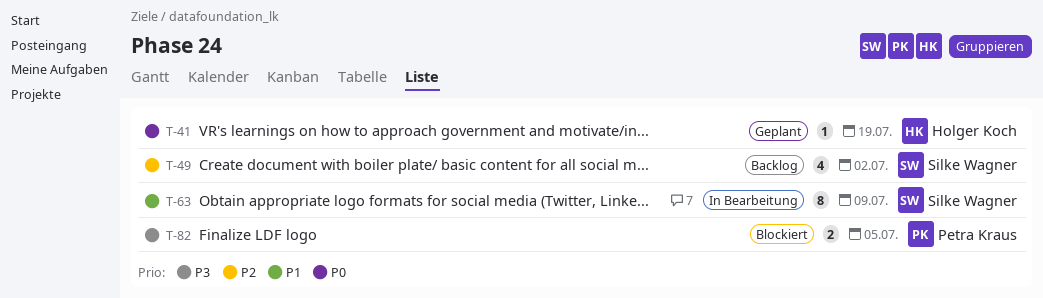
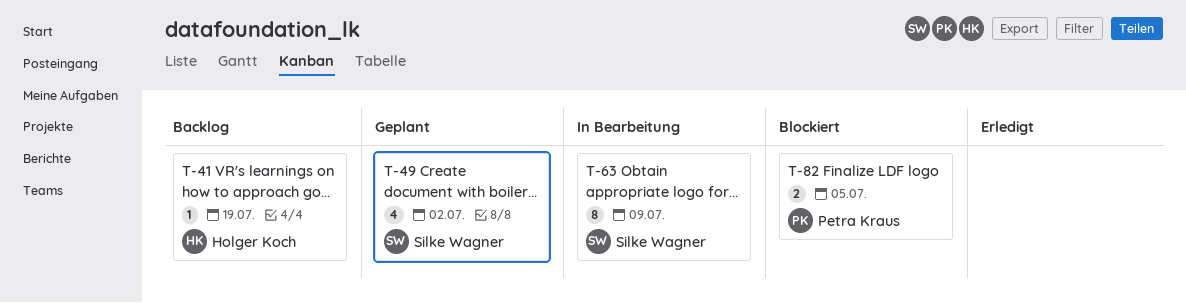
T-41, status: Geplant -> Backlog
T-49, status: Backlog -> Geplant

